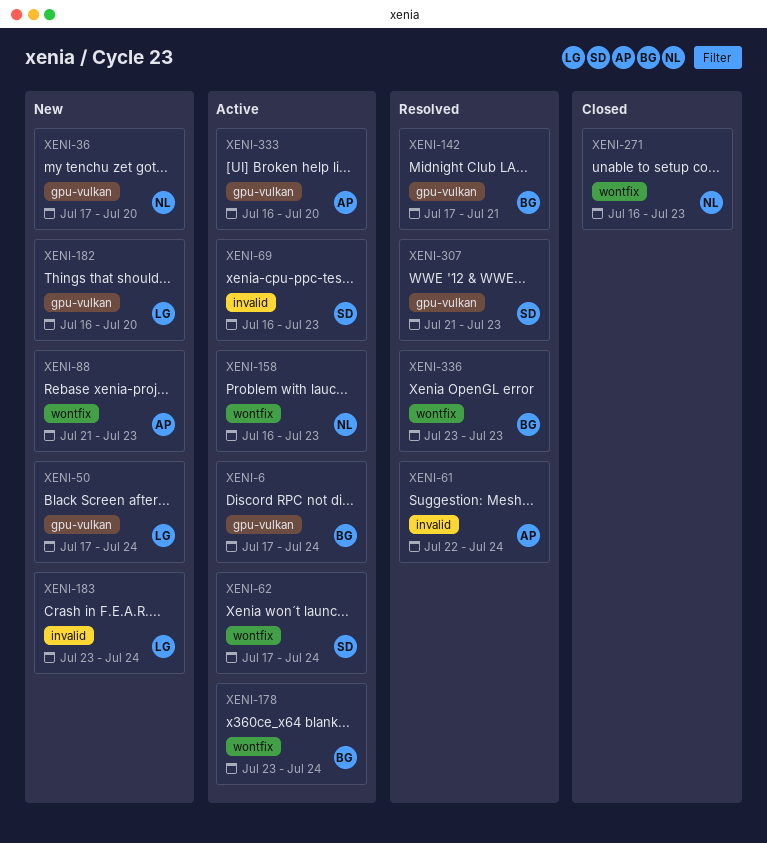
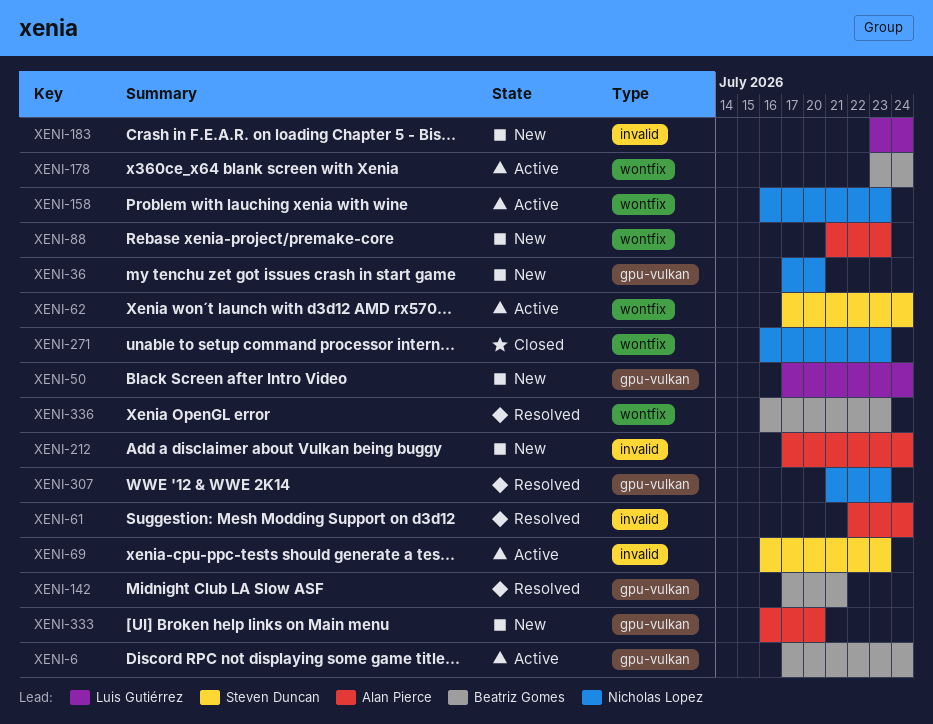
XENI-182: present -> none
XENI-212: none -> present
XENI-307, owner: Steven Duncan -> Nicholas Lopez
XENI-333, status: Active -> New
XENI-336, start: Jul 23 -> Jul 16

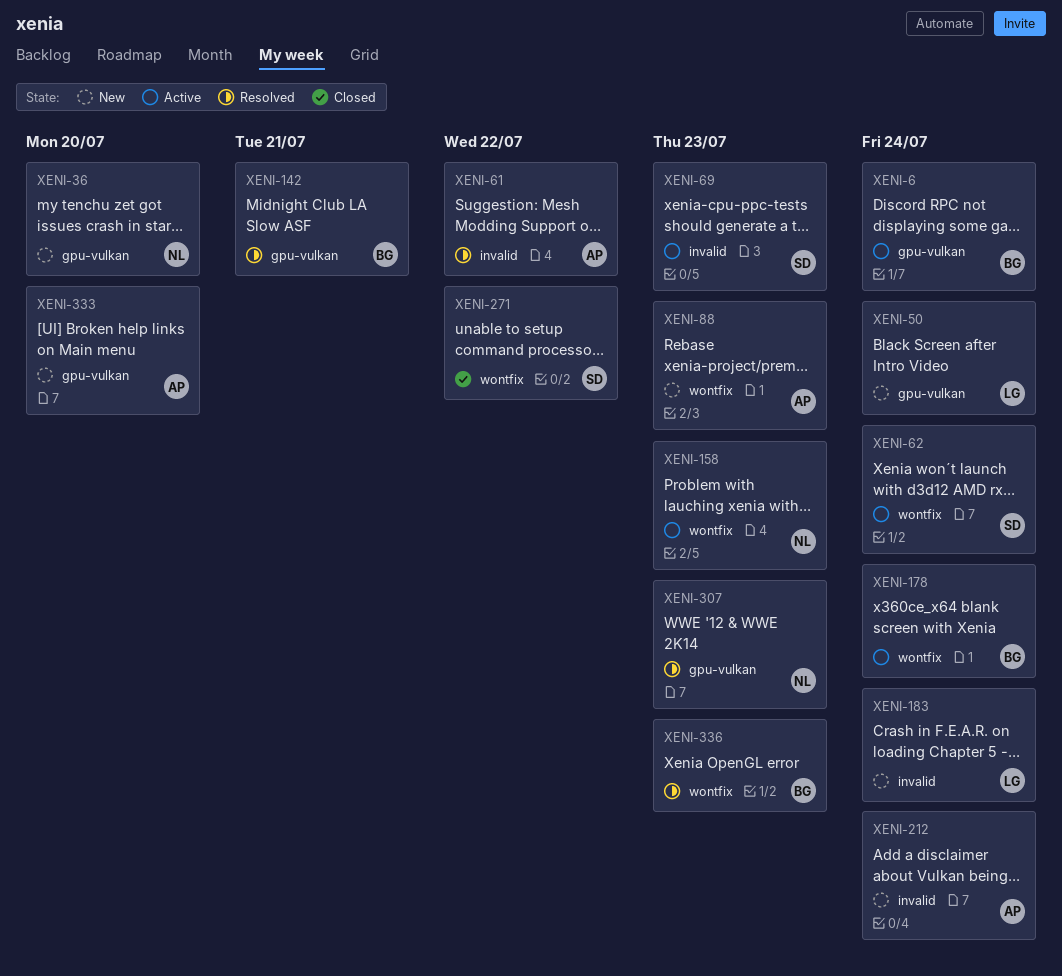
XENI-61, due: Jul 24 -> Jul 22
XENI-271, owner: Nicholas Lopez -> Steven Duncan
XENI-271, due: Jul 23 -> Jul 22

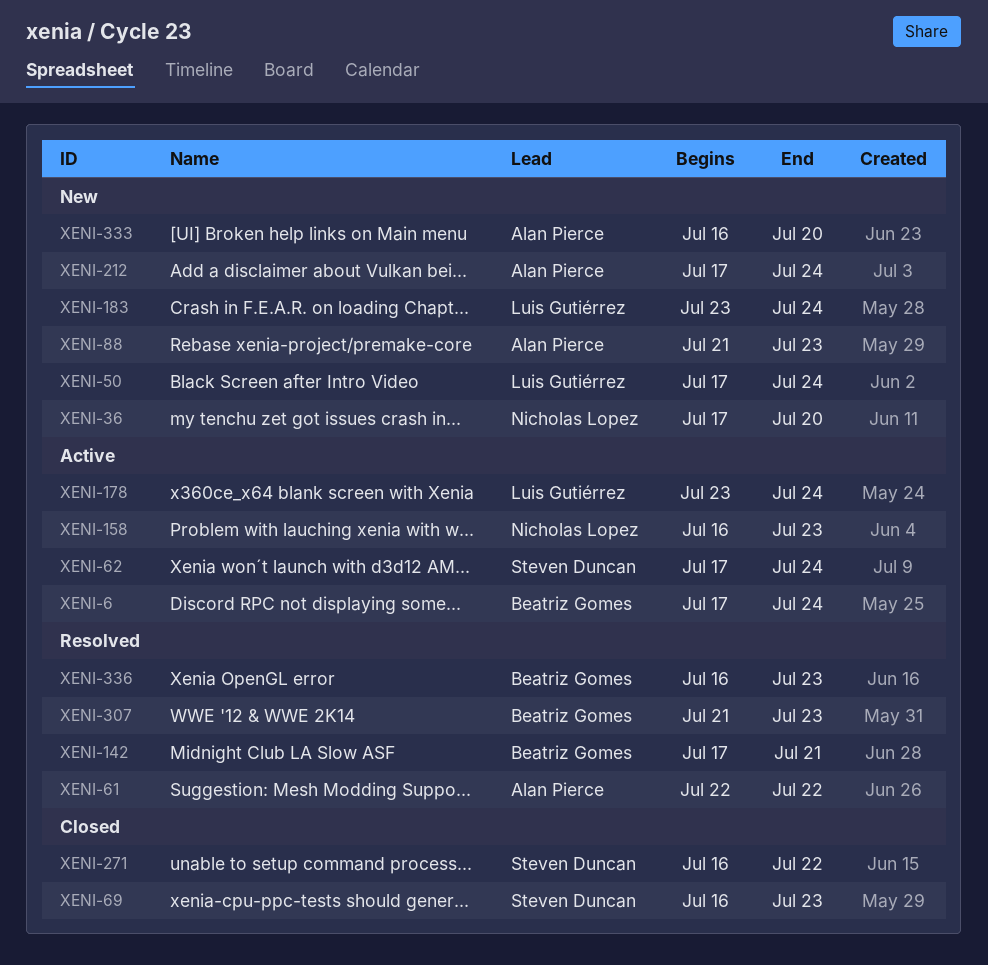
XENI-69, status: Active -> Closed
XENI-178, owner: Beatriz Gomes -> Luis Gutiérrez
XENI-307, owner: Nicholas Lopez -> Beatriz Gomes

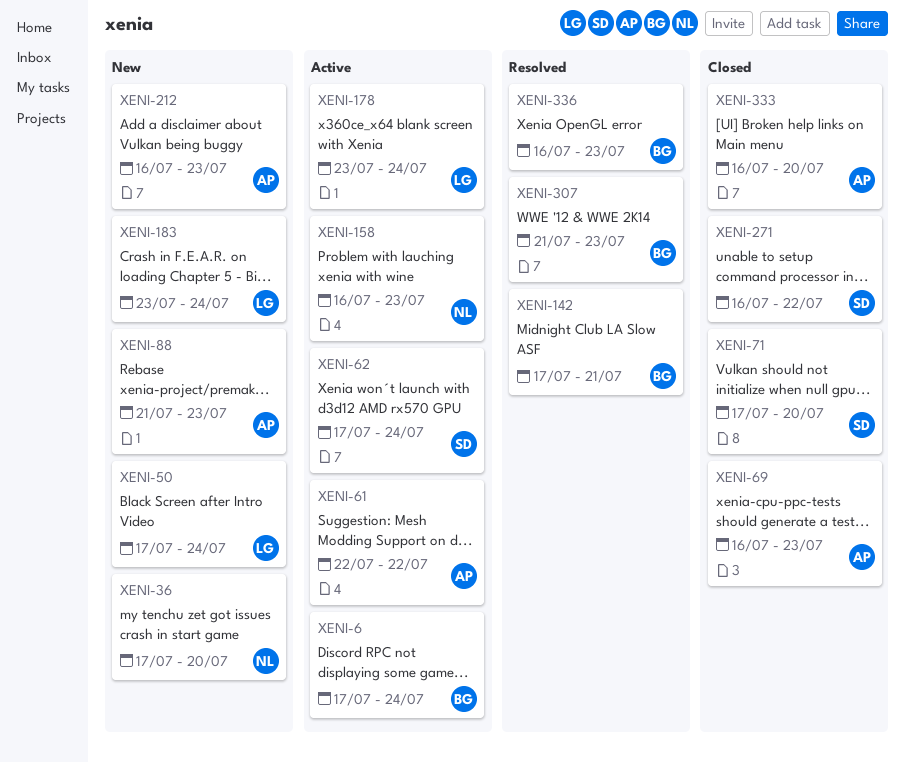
XENI-61, status: Resolved -> Active
XENI-69, owner: Steven Duncan -> Alan Pierce
XENI-71: none -> present
XENI-212, start: Jul 17 -> Jul 16
XENI-212, due: Jul 24 -> Jul 23
XENI-333, status: New -> Closed

